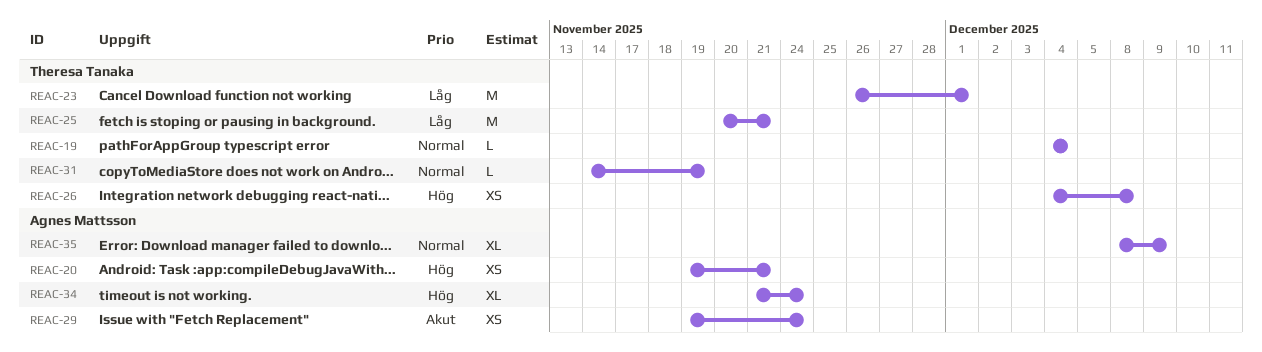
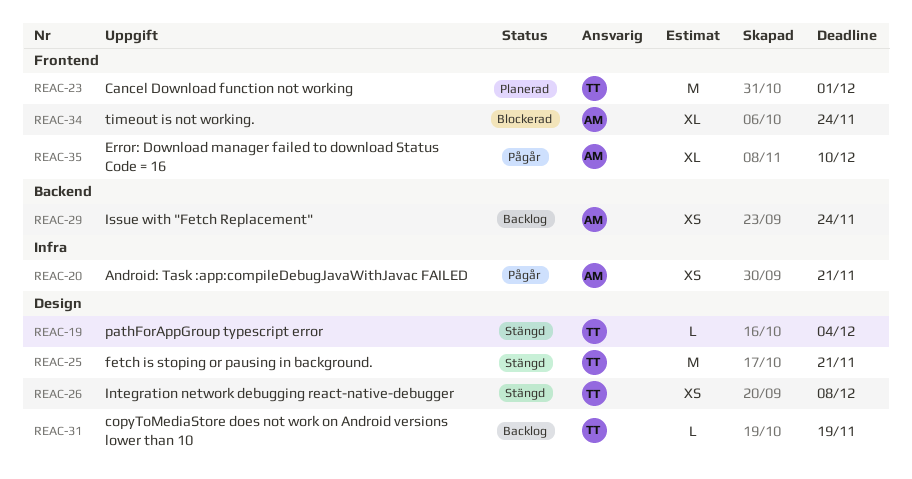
REAC-35, due: Dec 9 -> Dec 10

